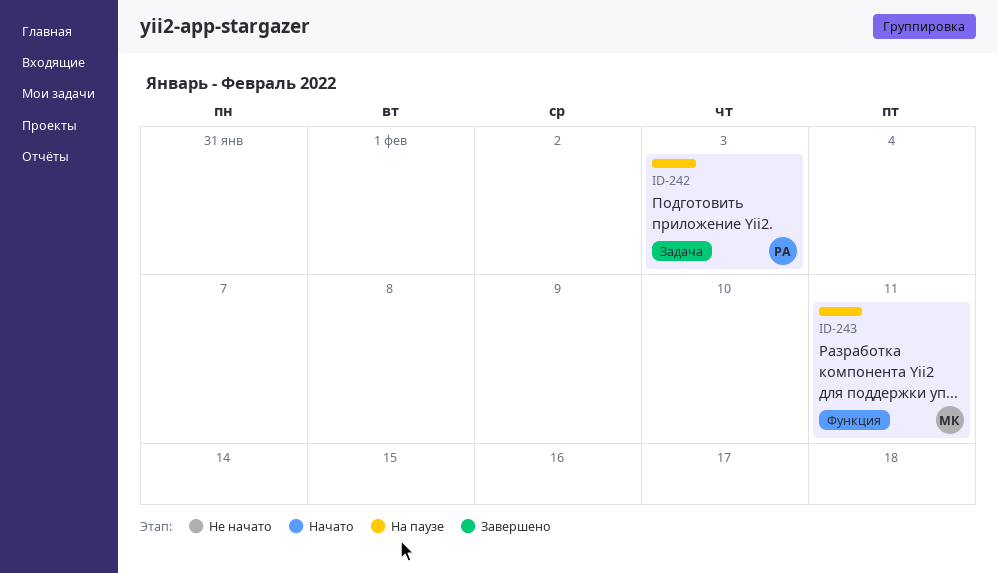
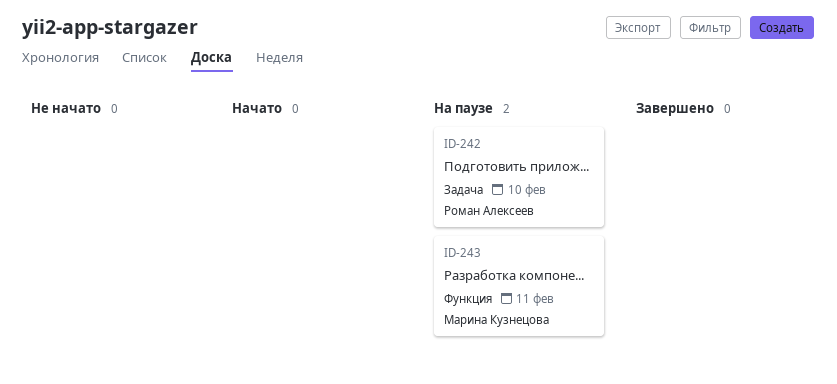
ID-242, due: Feb 3 -> Feb 10

